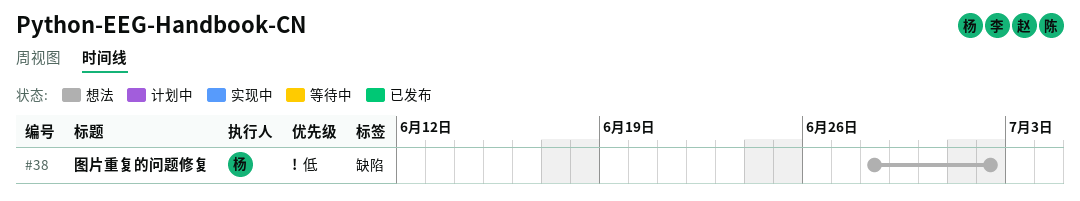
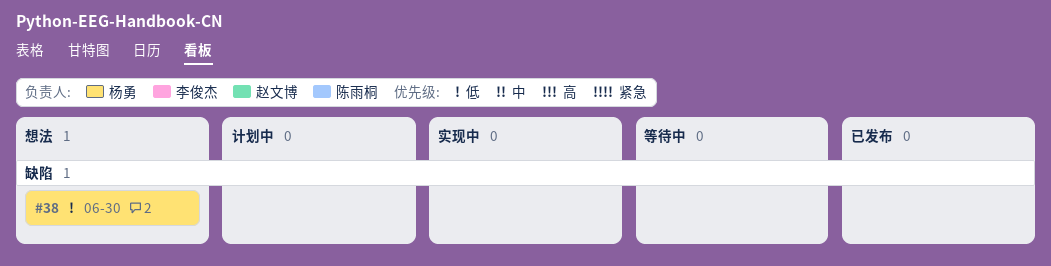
#38, due: Jul 2 -> Jun 30

